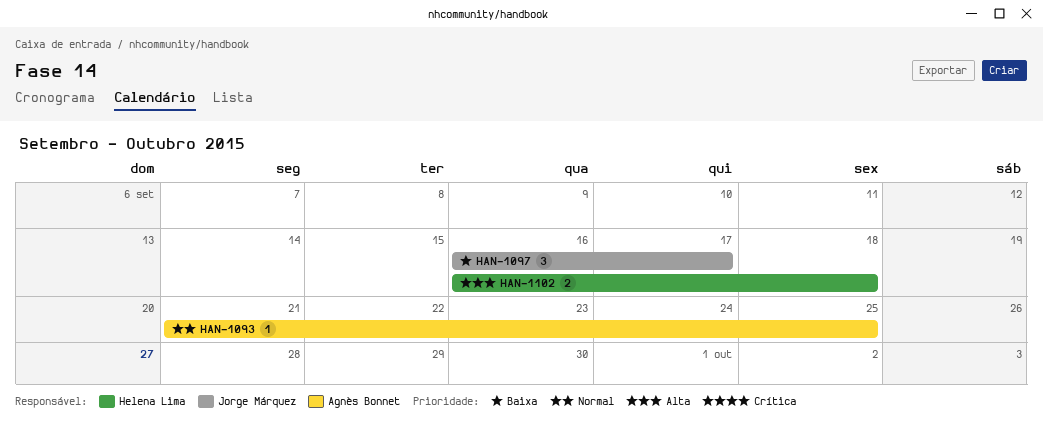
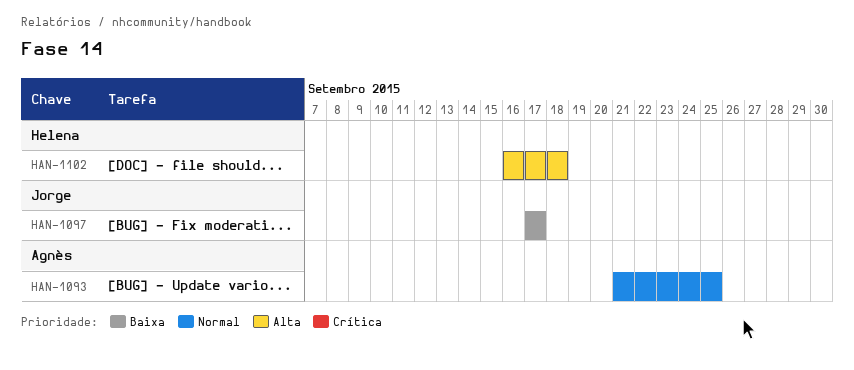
HAN-1097, start: Sep 16 -> Sep 17

